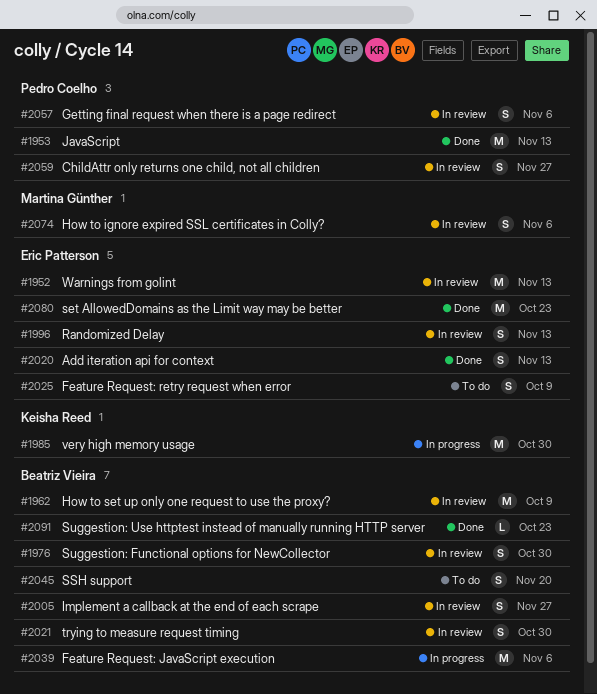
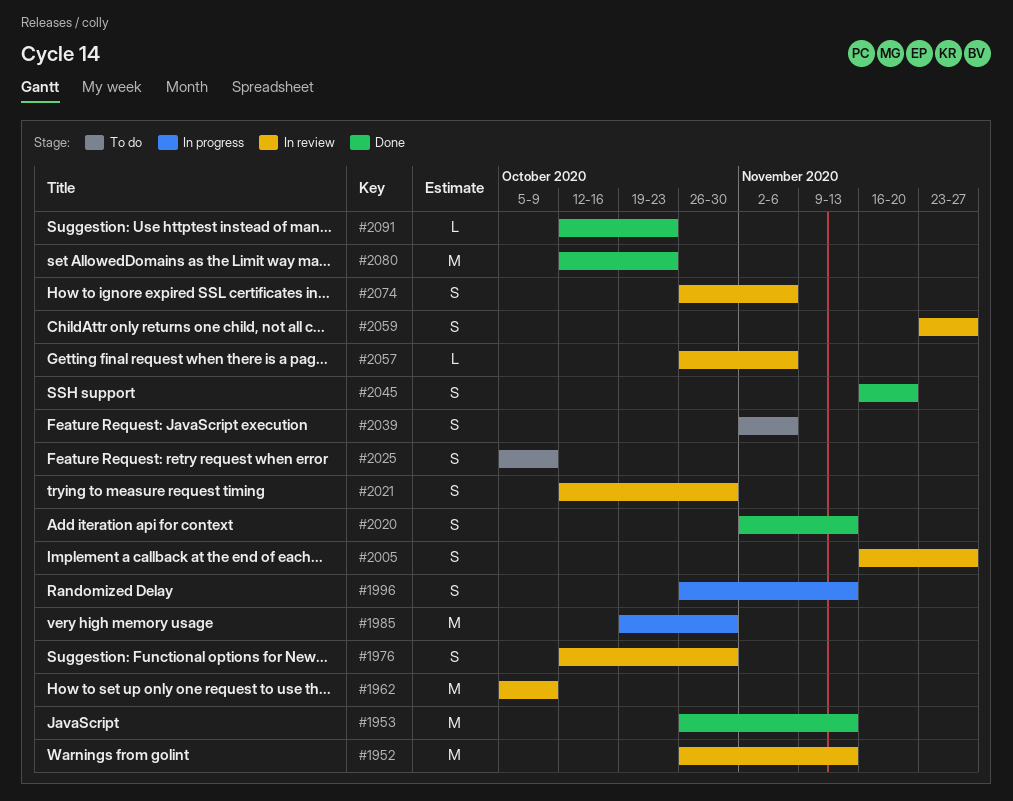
#1996, status: In review -> In progress
#2039, status: In progress -> To do
#2039, estimate: M -> S
#2045, status: To do -> Done
#2057, estimate: S -> L

